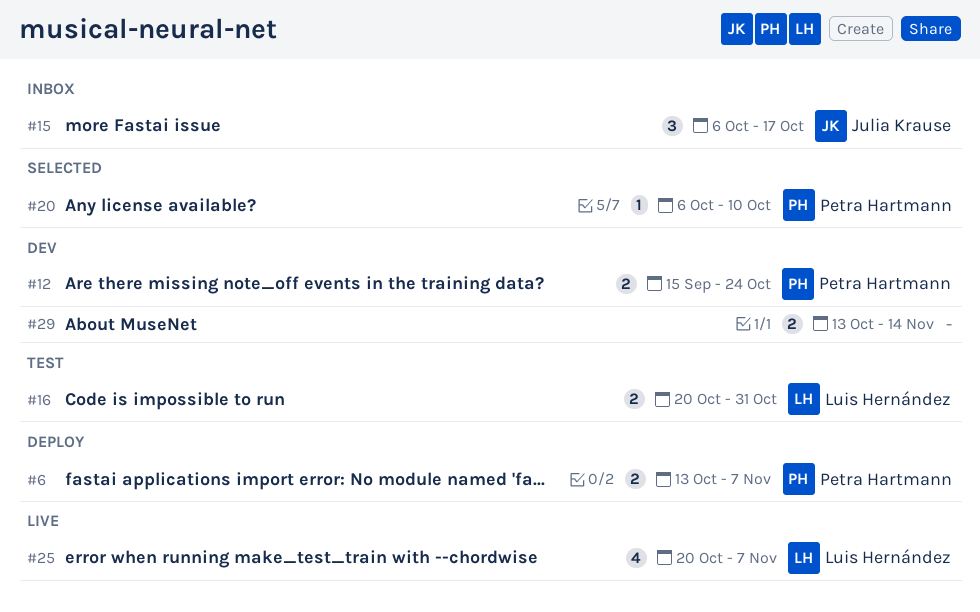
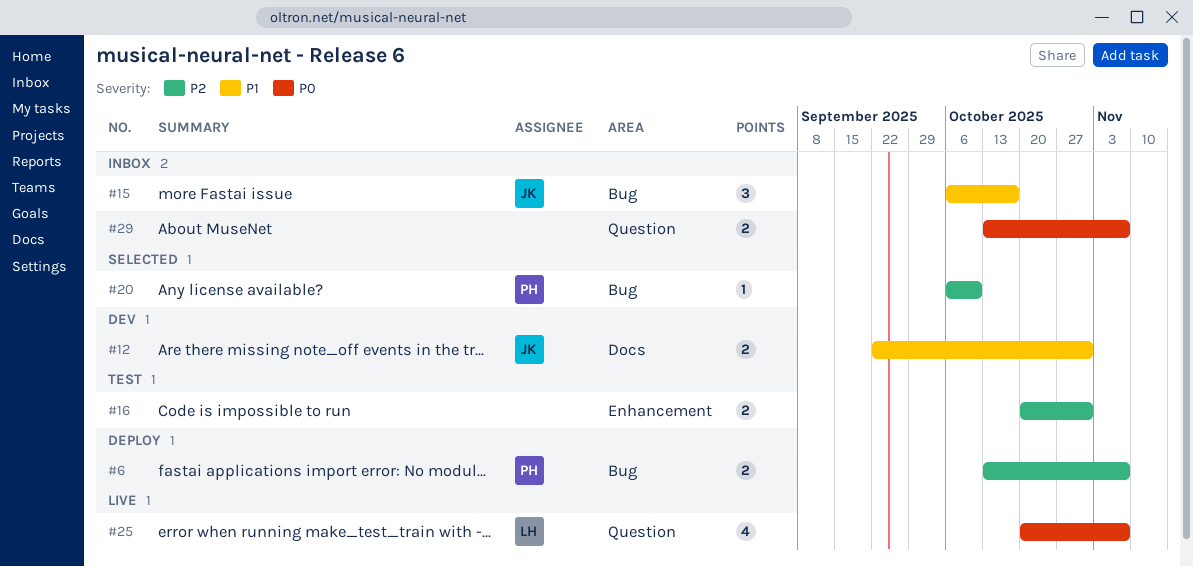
#12, owner: Petra Hartmann -> Julia Krause
#12, start: Sep 15 -> Sep 22
#12, due: Oct 24 -> Oct 31
#16, owner: Luis Hernández -> none
#29, status: Dev -> Inbox
#29, due: Nov 14 -> Nov 7

